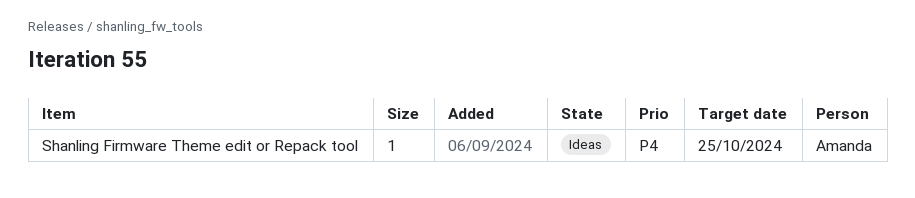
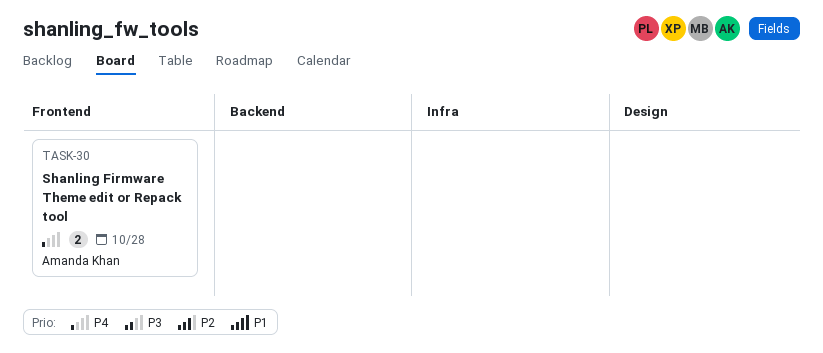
Shanling Firmware Theme edit or Repack tool, estimate: 1 -> 2
Shanling Firmware Theme edit or Repack tool, due: Oct 25 -> Oct 28

